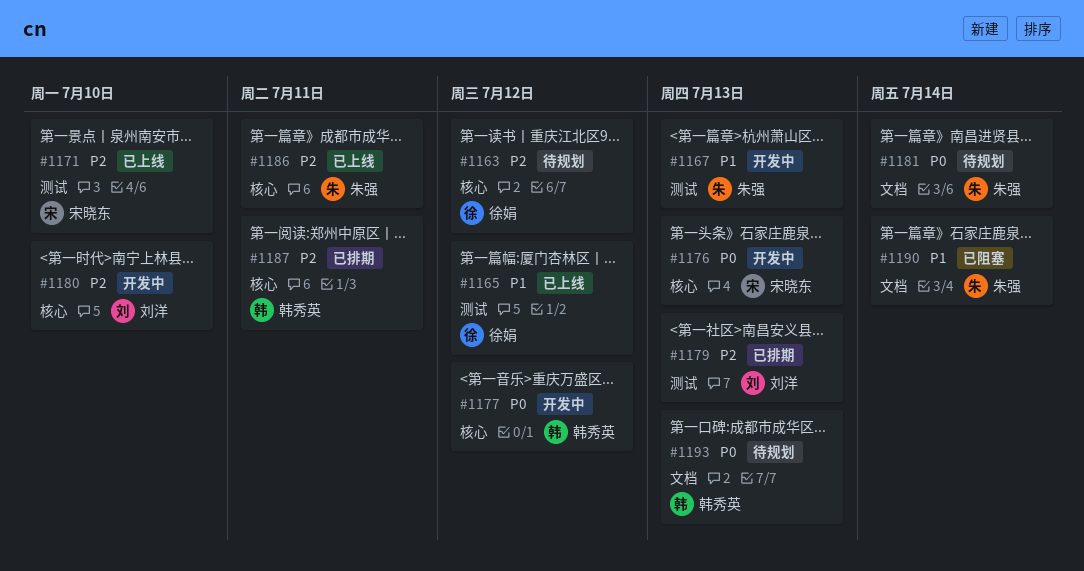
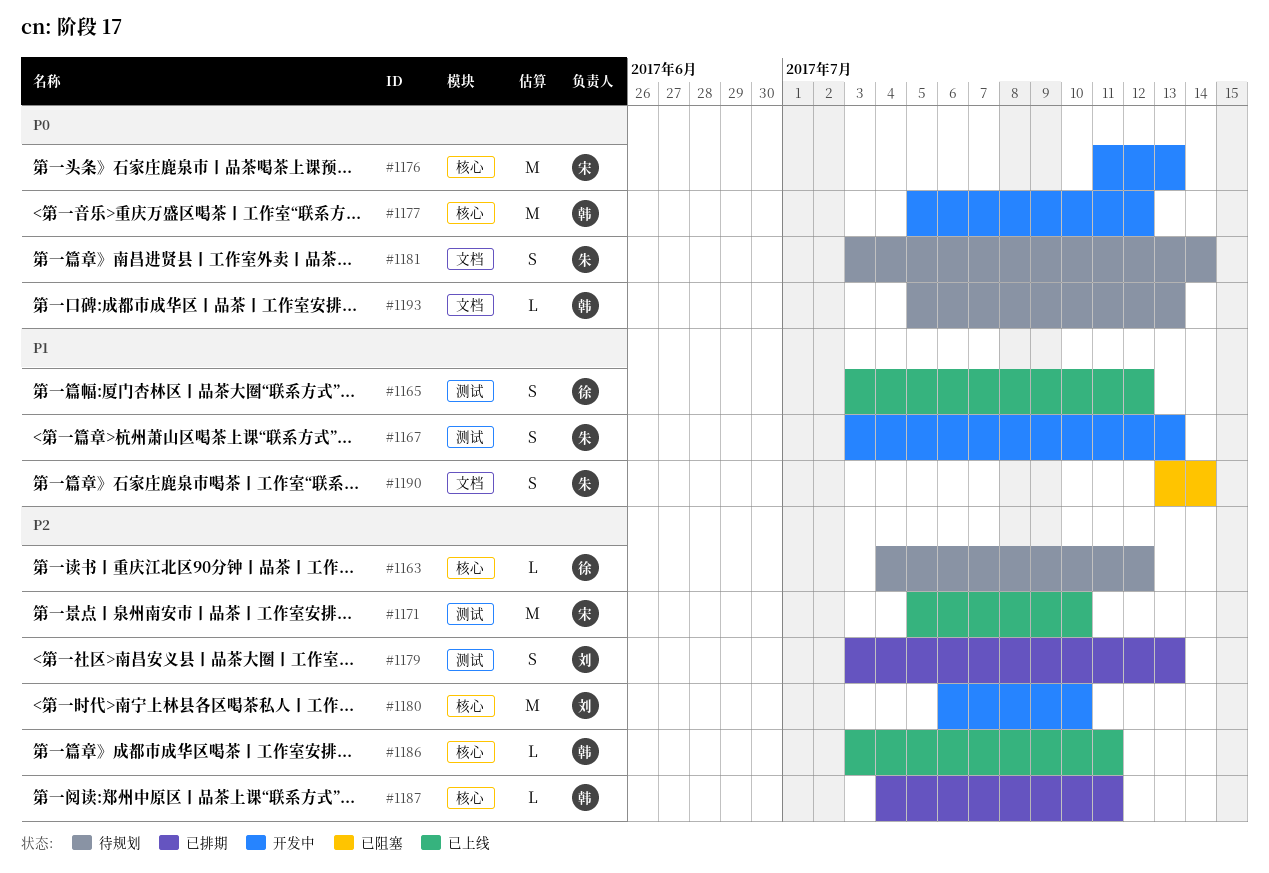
#1186, owner: 朱强 -> 韩秀英

